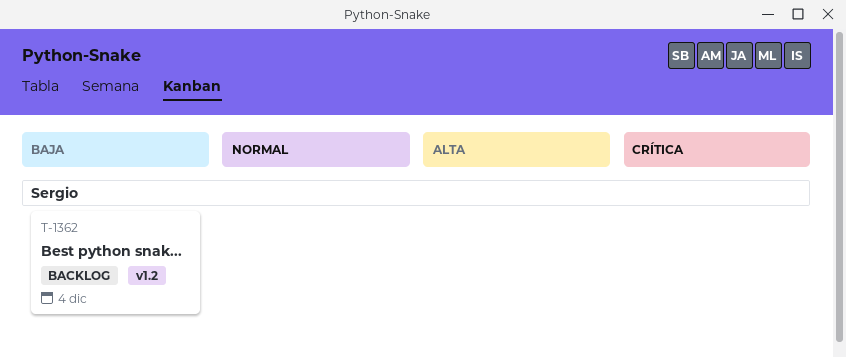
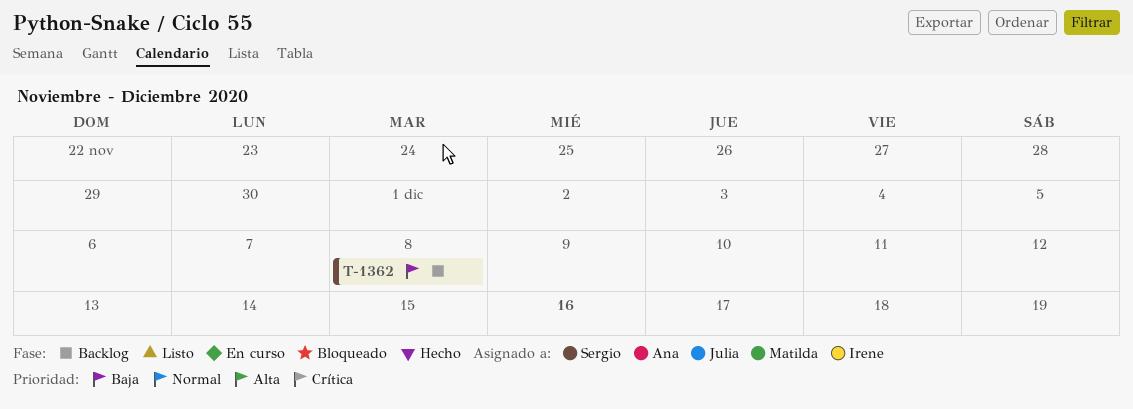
T-1362, due: Dec 4 -> Dec 8

